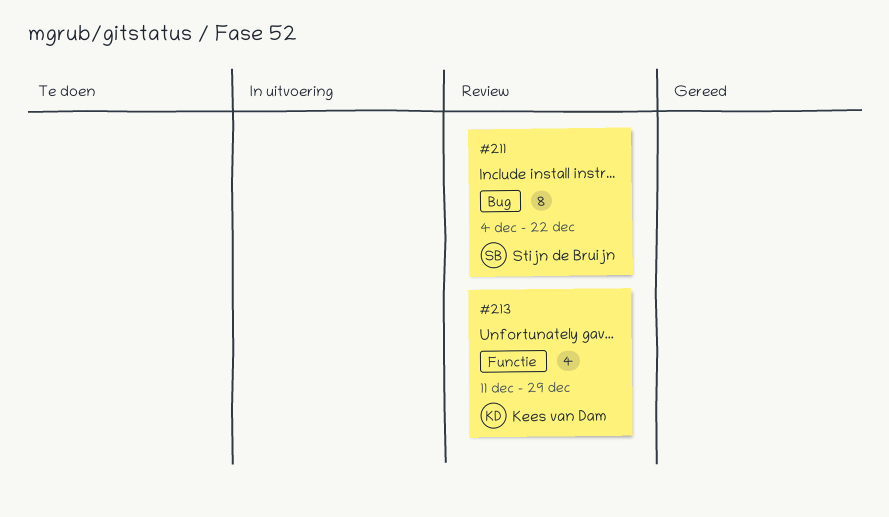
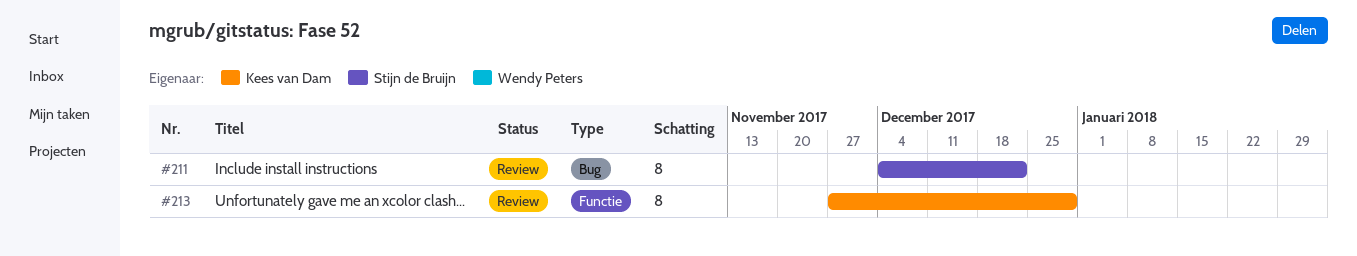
#213, estimate: 4 -> 8
#213, start: Dec 11 -> Nov 27

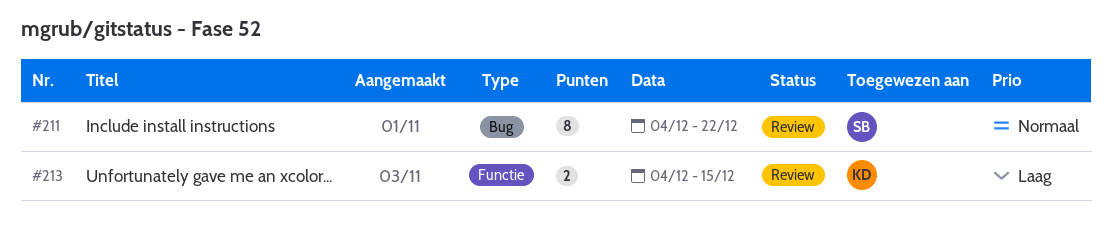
#213, estimate: 8 -> 2
#213, start: Nov 27 -> Dec 4
#213, due: Dec 29 -> Dec 15

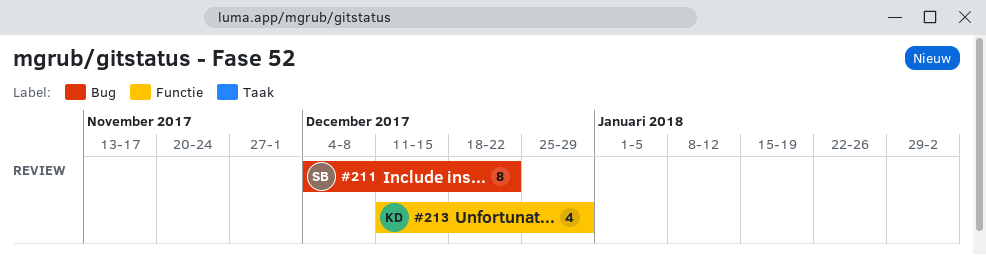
#213, estimate: 2 -> 4
#213, start: Dec 4 -> Dec 11
#213, due: Dec 15 -> Dec 29

